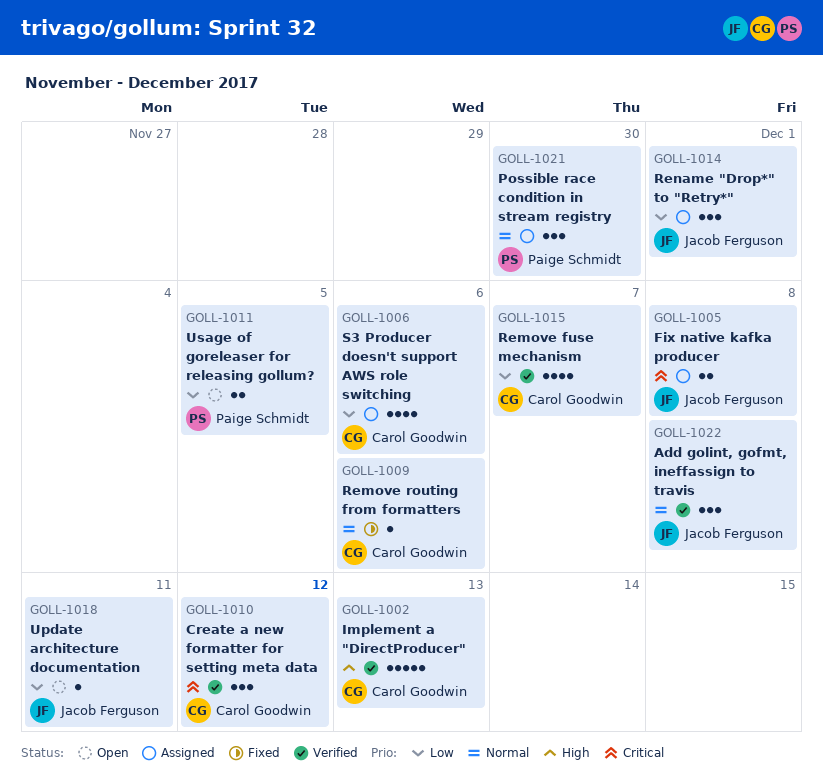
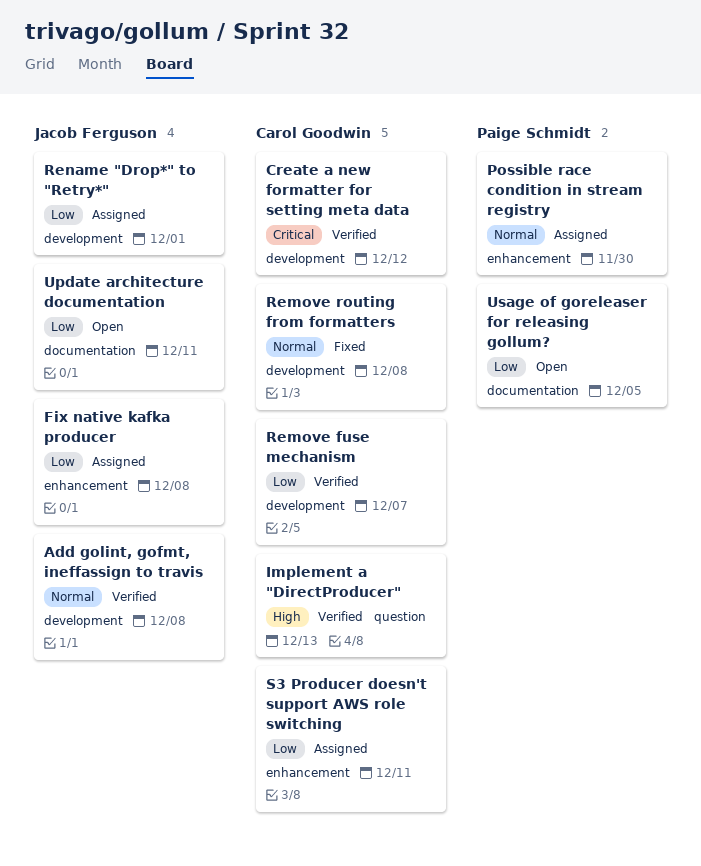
Fix native kafka producer, priority: Critical -> Low
Remove routing from formatters, due: Dec 6 -> Dec 8
S3 Producer doesn't support AWS role switching, due: Dec 6 -> Dec 11

